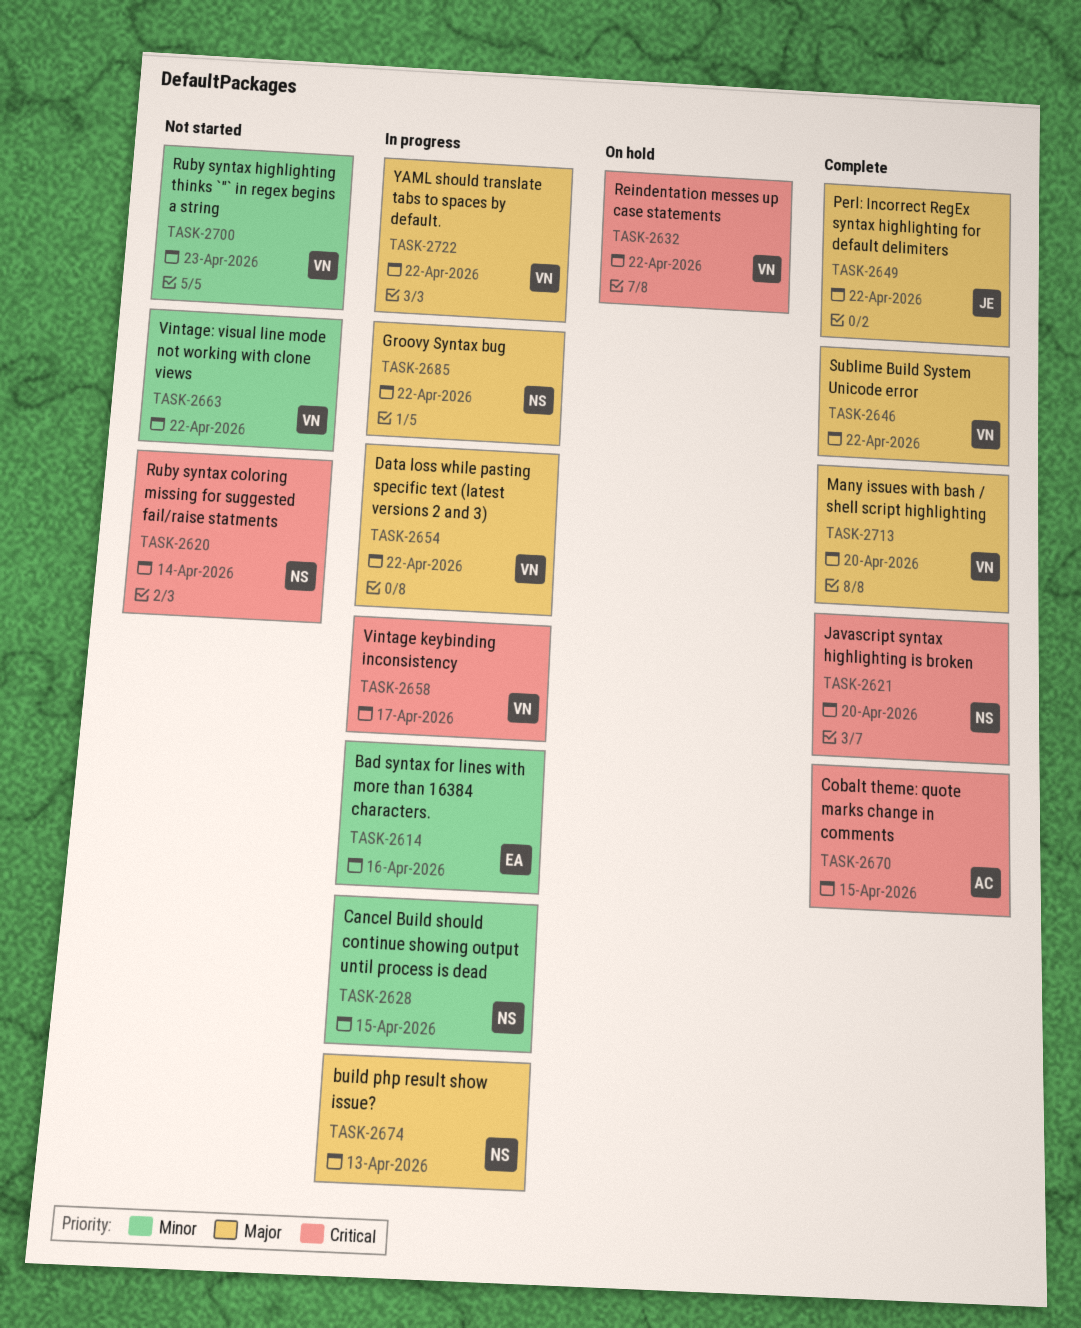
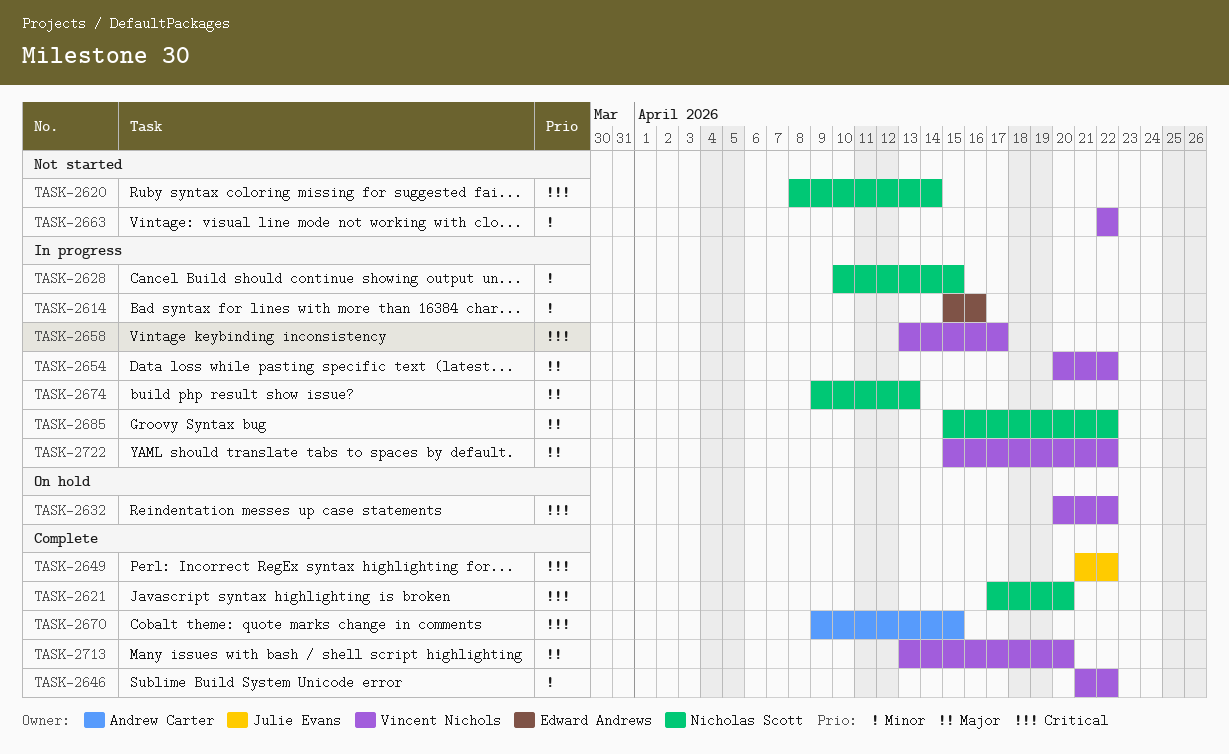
TASK-2646, priority: Major -> Minor
TASK-2649, priority: Major -> Critical
TASK-2700: present -> none

